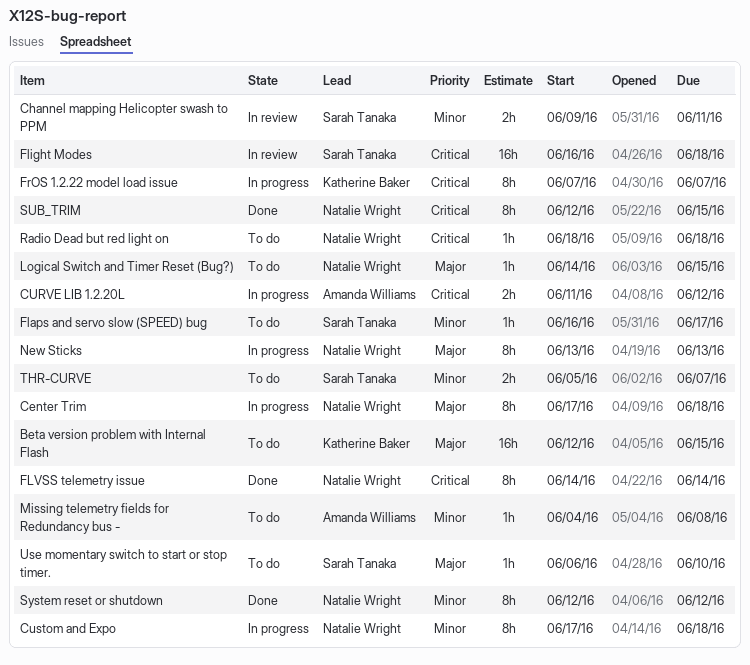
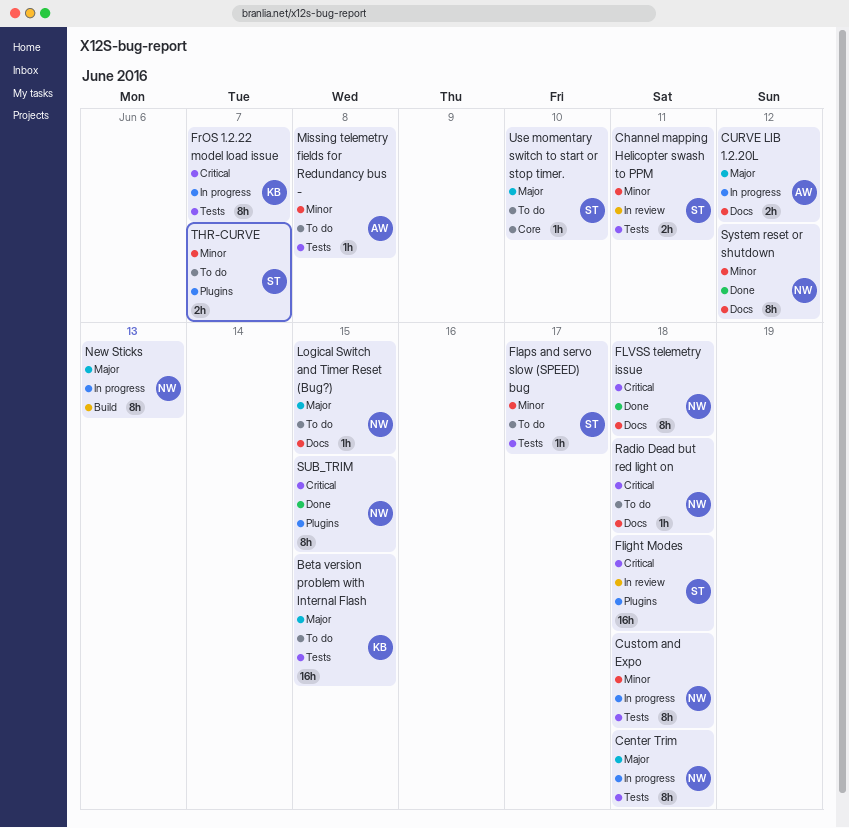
CURVE LIB 1.2.20L, priority: Critical -> Major
FLVSS telemetry issue, due: Jun 14 -> Jun 18

